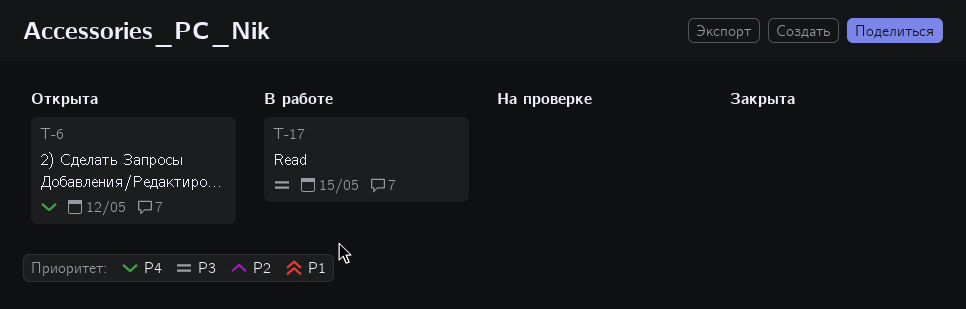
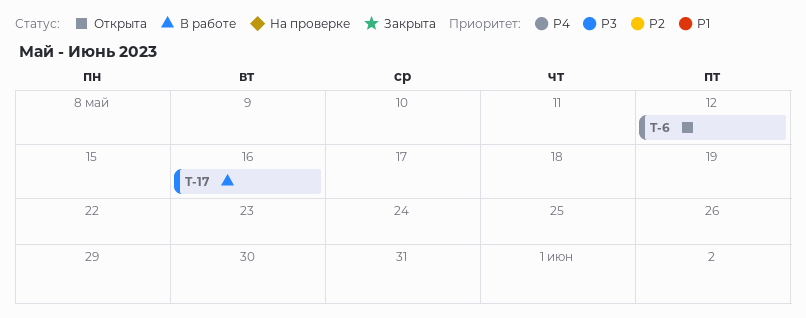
T-17, due: May 15 -> May 16

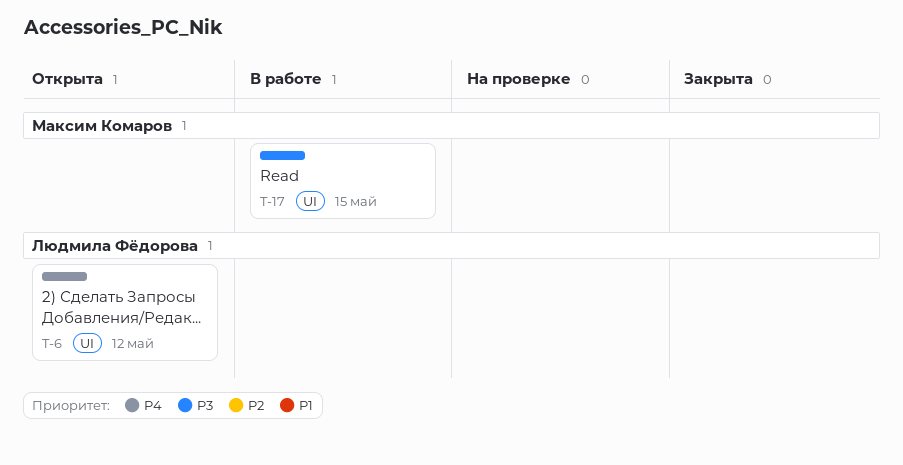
T-17, due: May 16 -> May 15

